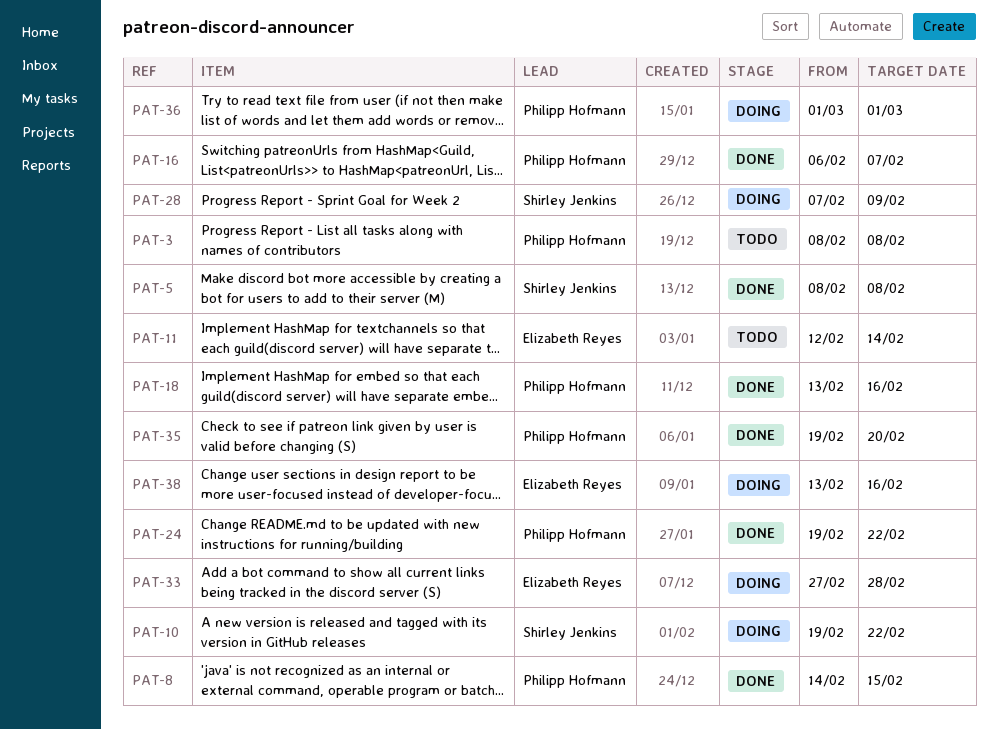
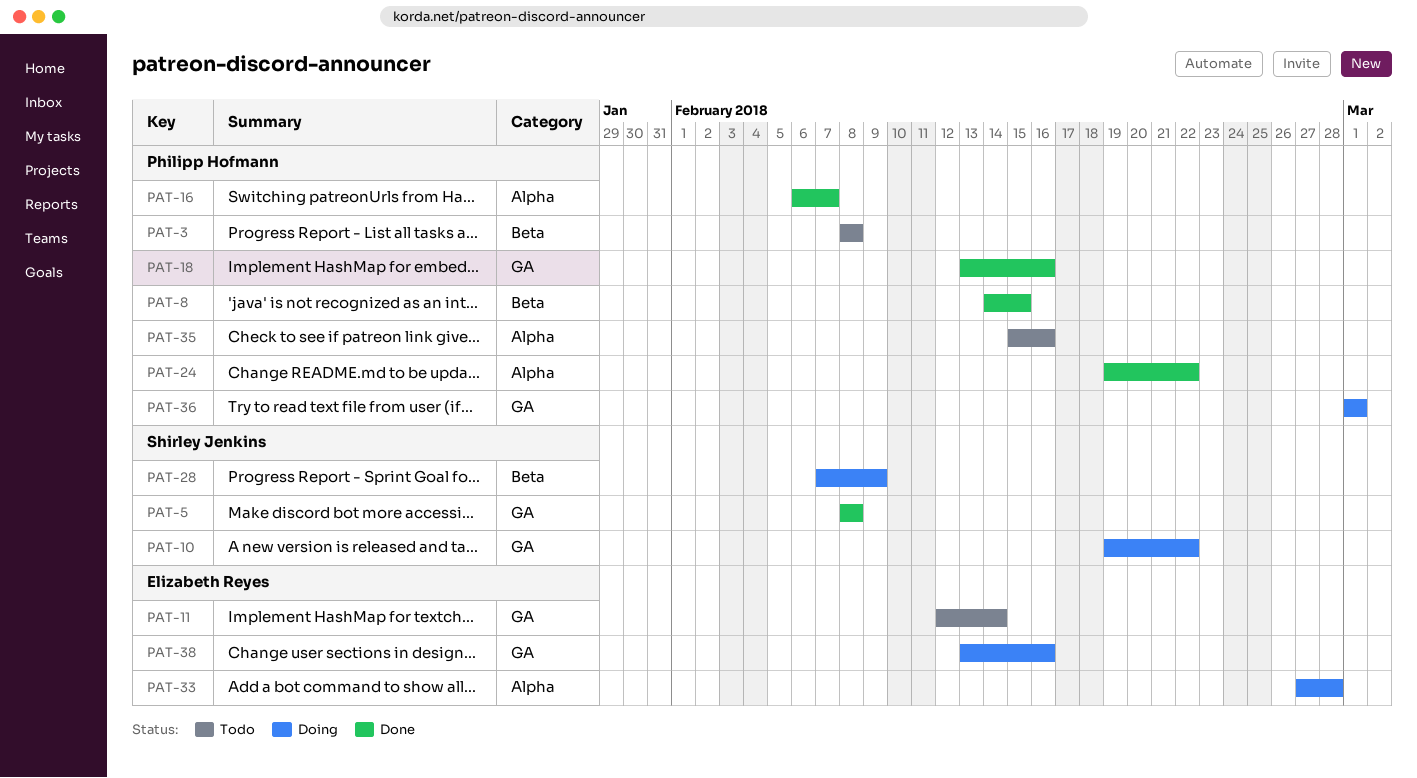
PAT-35, status: Done -> Todo
PAT-35, start: Feb 19 -> Feb 15
PAT-35, due: Feb 20 -> Feb 16

